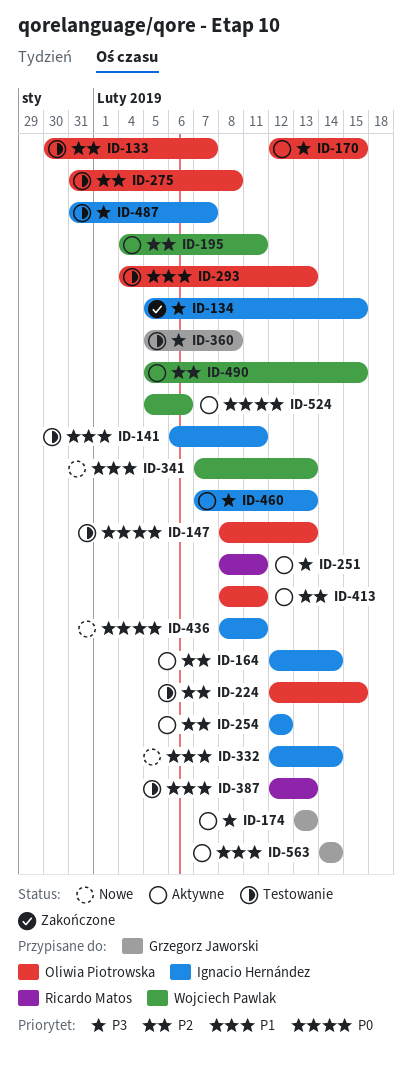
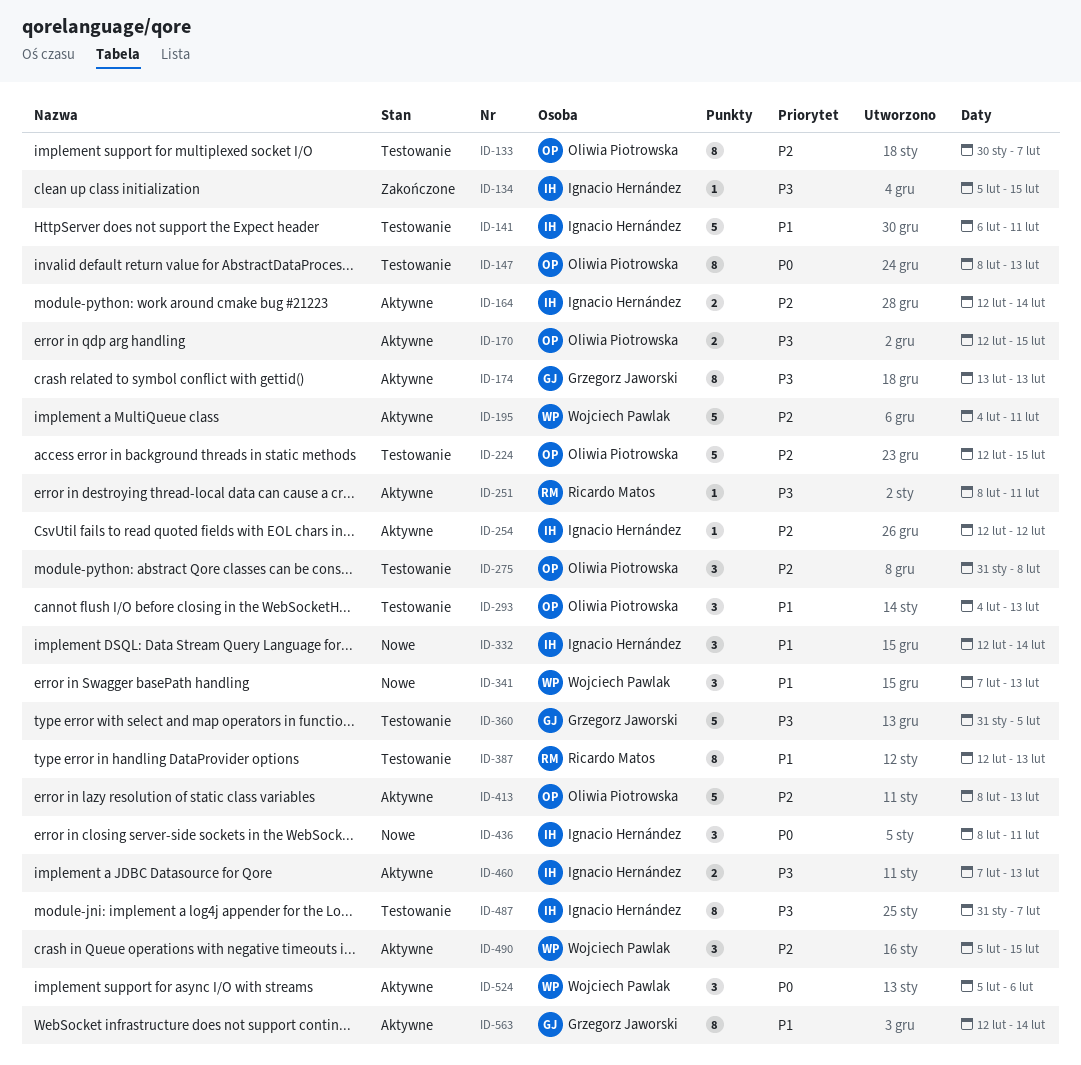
ID-360, start: Feb 5 -> Jan 31
ID-360, due: Feb 8 -> Feb 5
ID-413, due: Feb 11 -> Feb 13
ID-563, start: Feb 14 -> Feb 12

